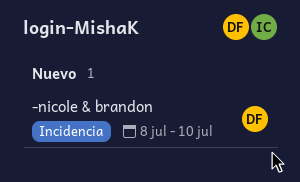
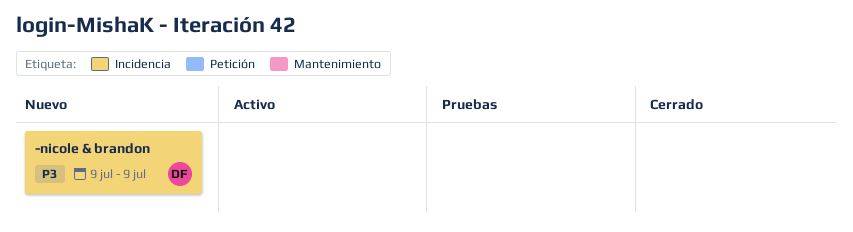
-nicole & brandon, start: Jul 8 -> Jul 9
-nicole & brandon, due: Jul 10 -> Jul 9

